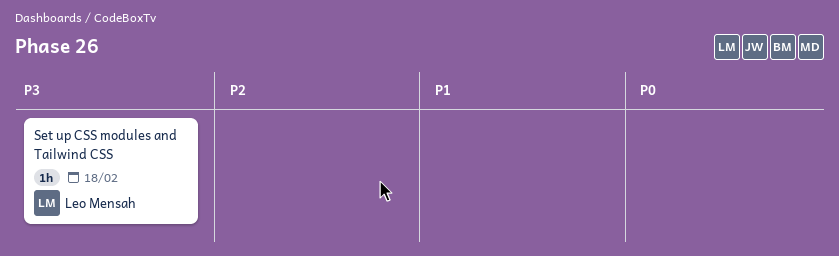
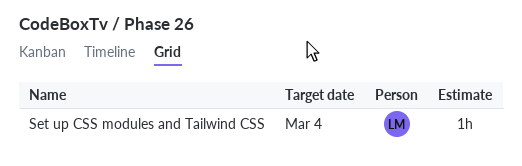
Set up CSS modules and Tailwind CSS, due: Feb 18 -> Mar 4

